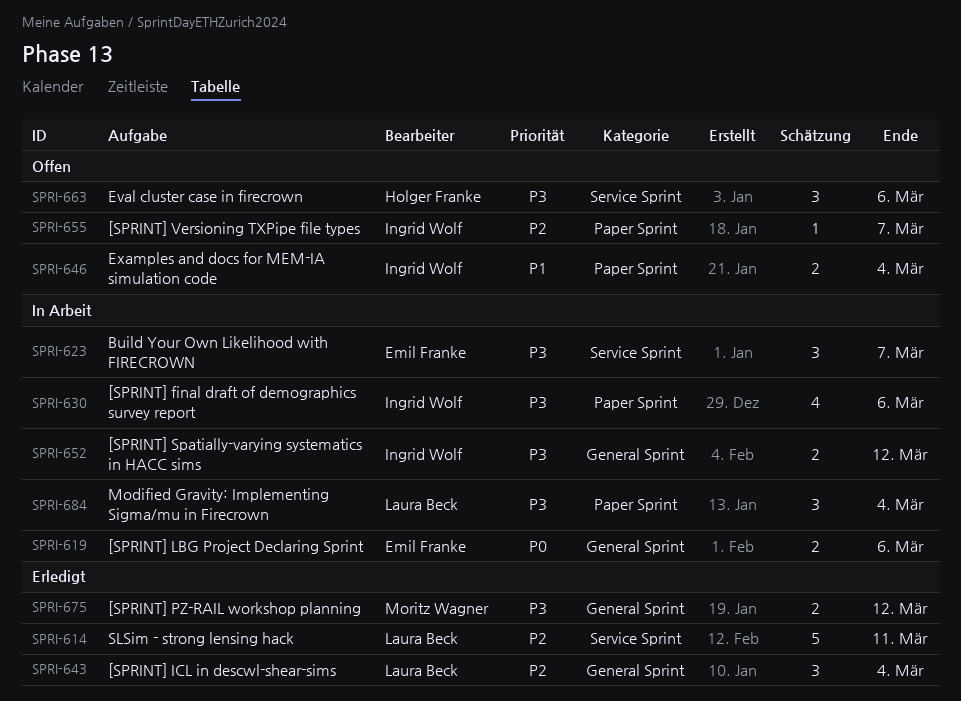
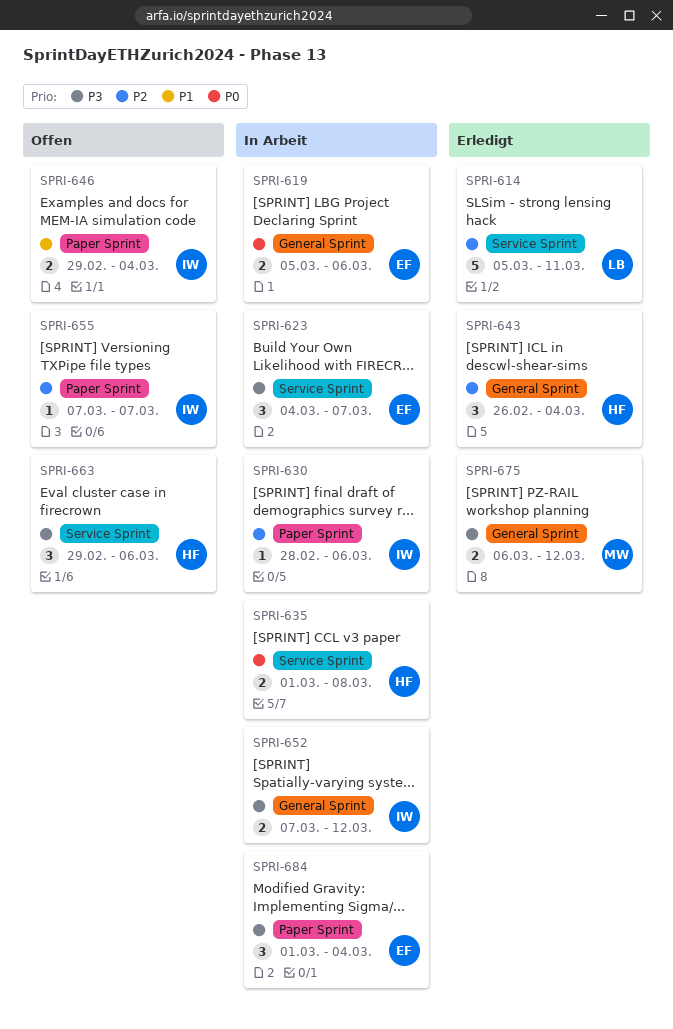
SPRI-630, priority: P3 -> P2
SPRI-630, estimate: 4 -> 1
SPRI-635: none -> present
SPRI-643, owner: Laura Beck -> Holger Franke
SPRI-684, owner: Laura Beck -> Emil Franke

